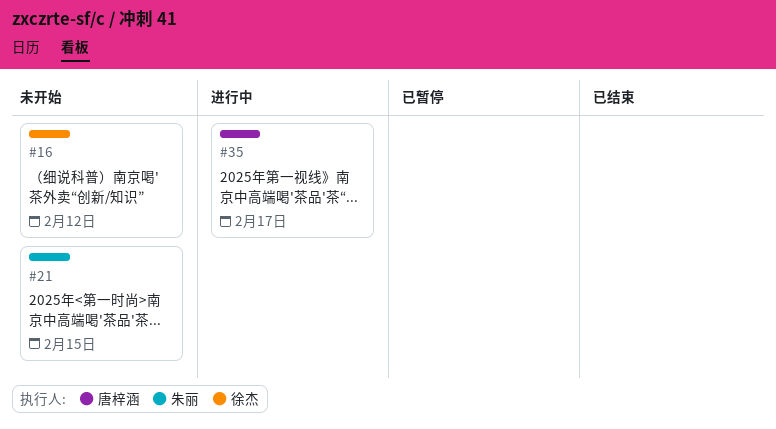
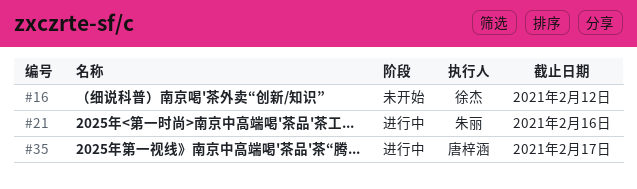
#21, status: 未开始 -> 进行中
#21, due: Feb 15 -> Feb 16

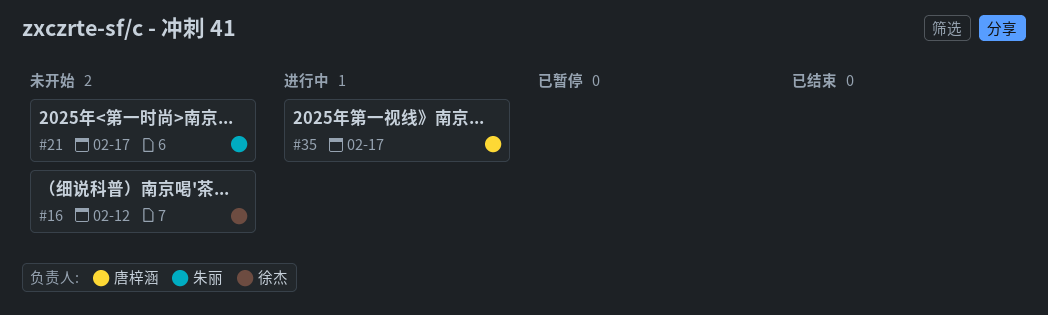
#21, status: 进行中 -> 未开始
#21, due: Feb 16 -> Feb 17

